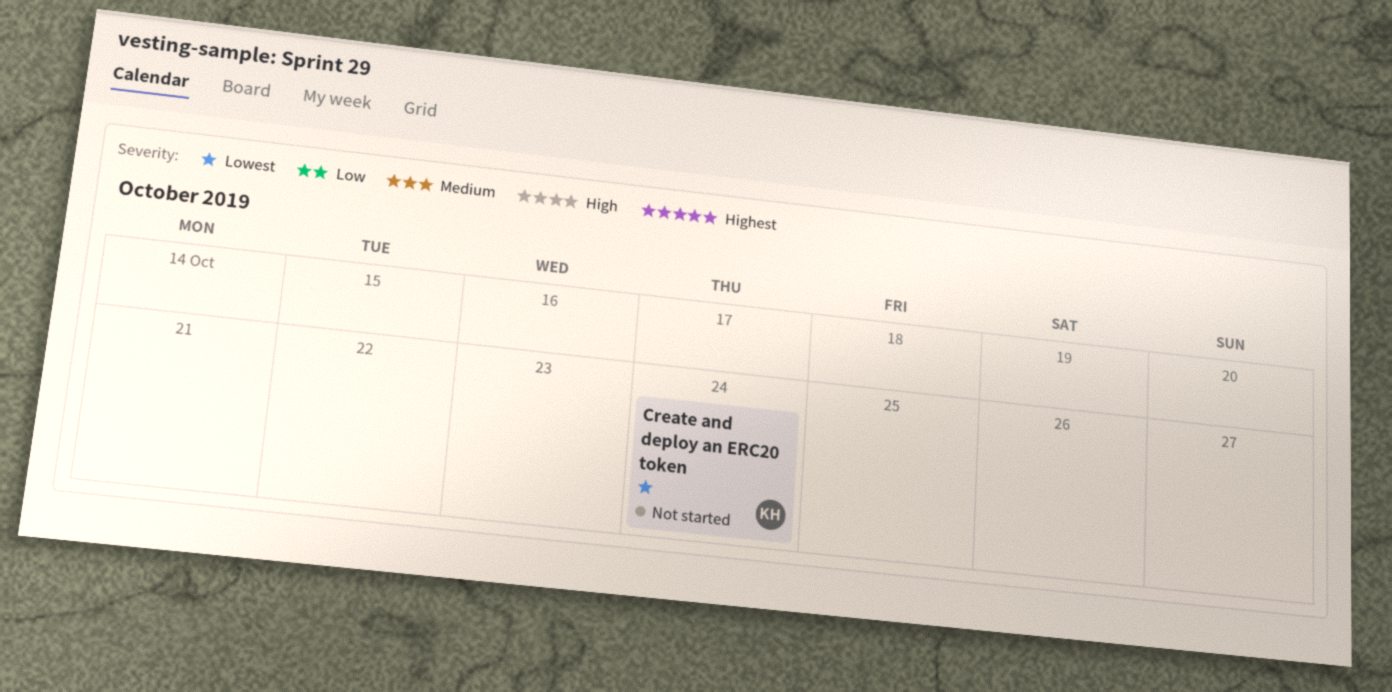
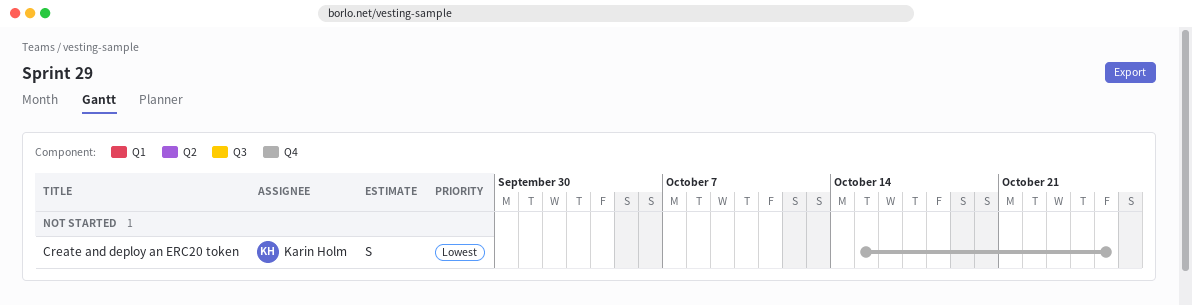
Create and deploy an ERC20 token, due: Oct 24 -> Oct 25

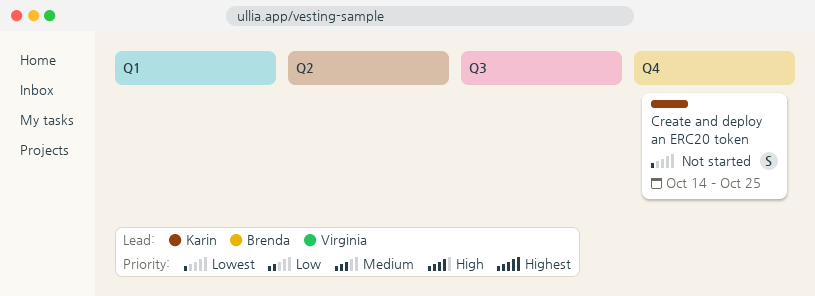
Create and deploy an ERC20 token, start: Oct 15 -> Oct 14

